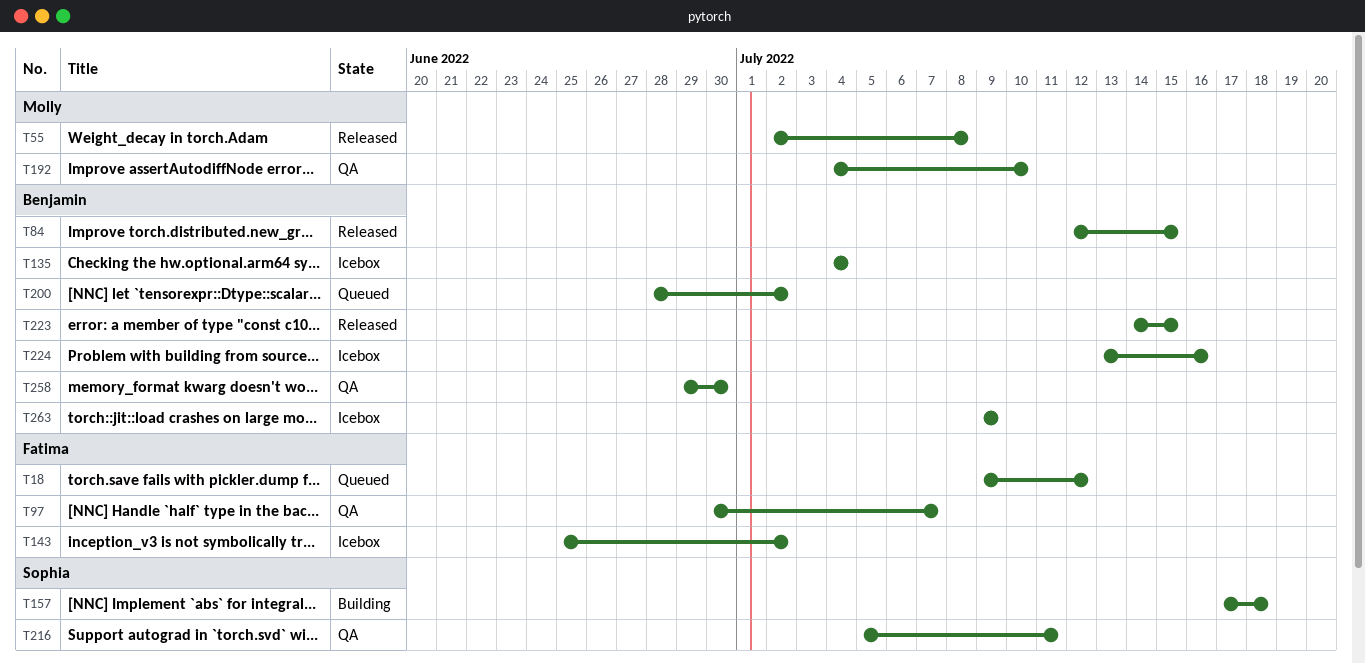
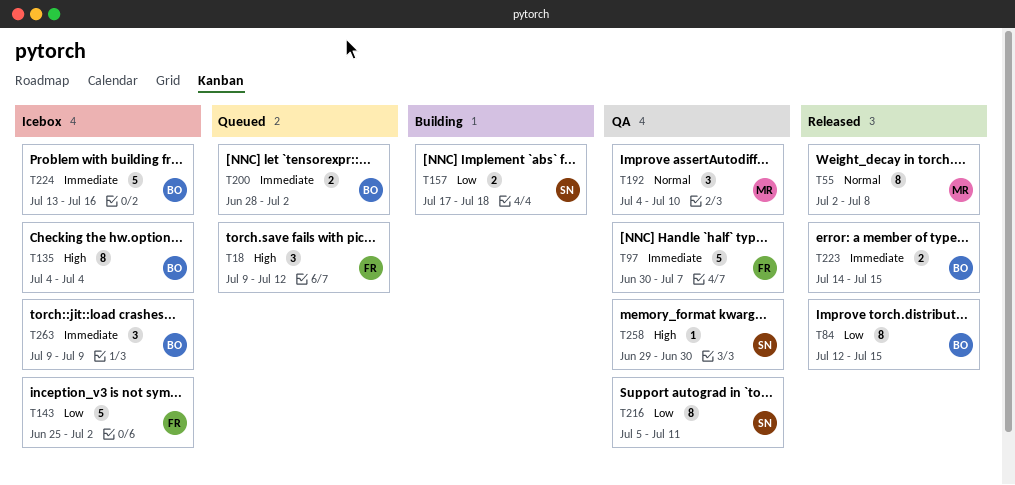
T258, owner: Benjamin -> Sophia

